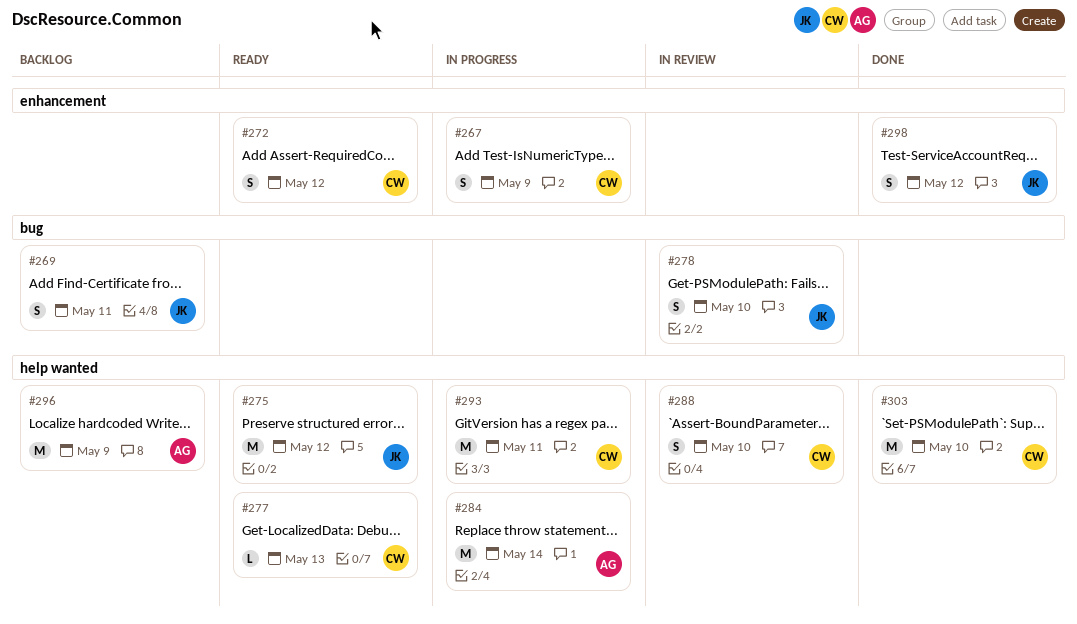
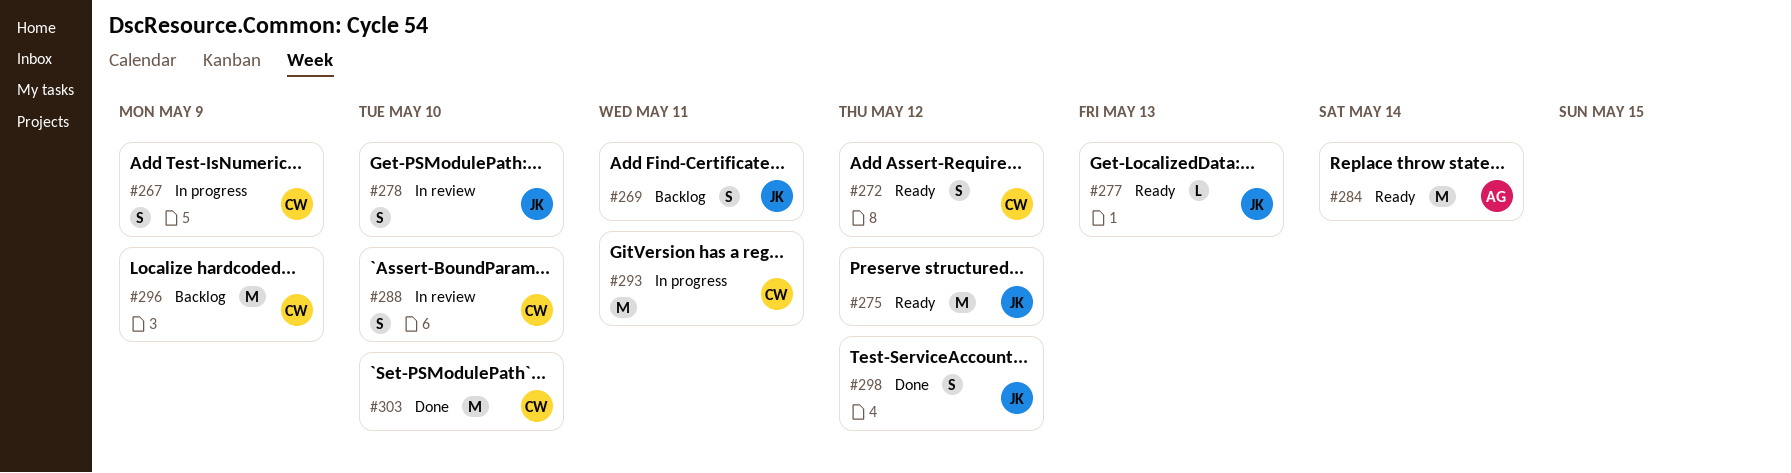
#277, owner: CW -> JK
#284, status: In progress -> Ready
#296, owner: AG -> CW

